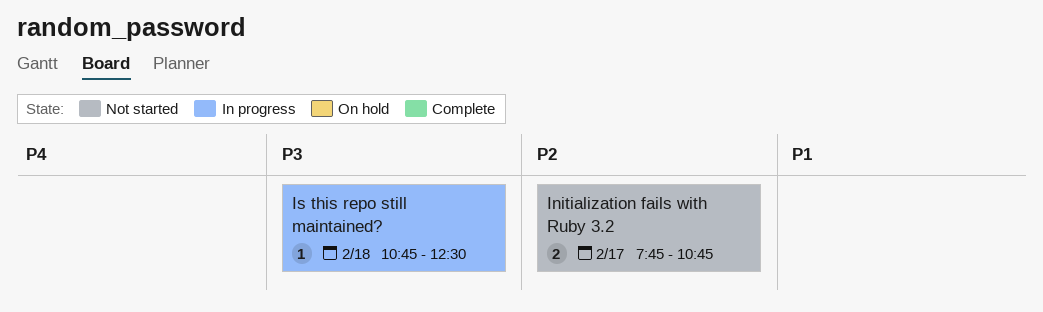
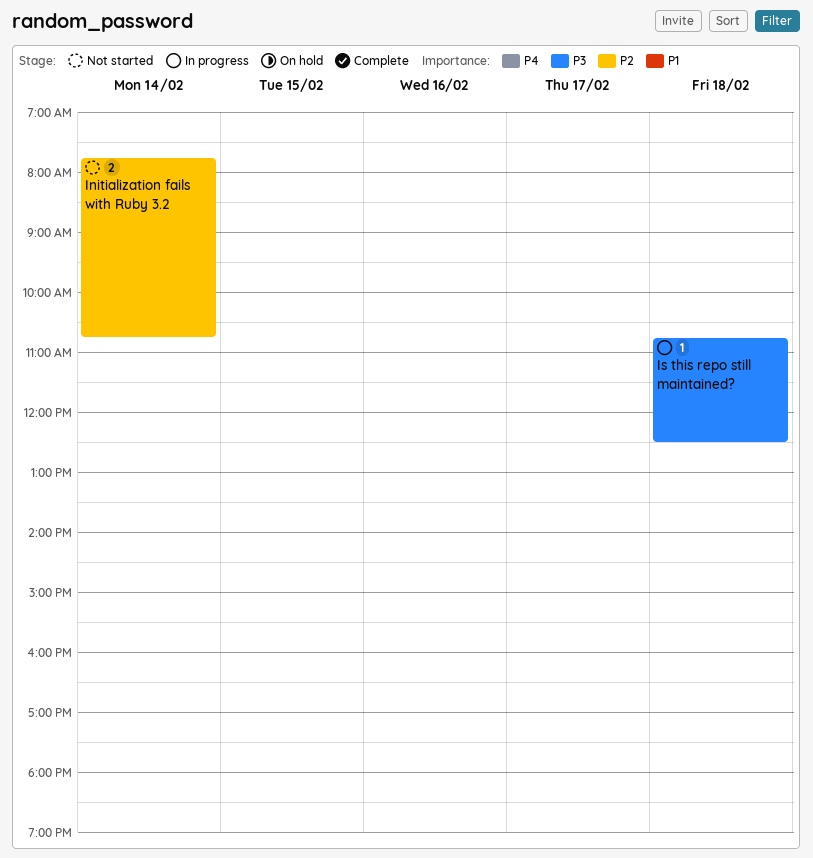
Initialization fails with Ruby 3.2, day: Feb 17 -> Feb 14

